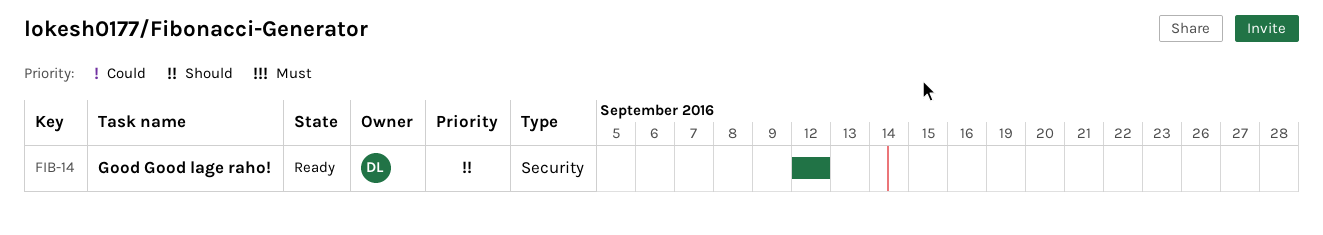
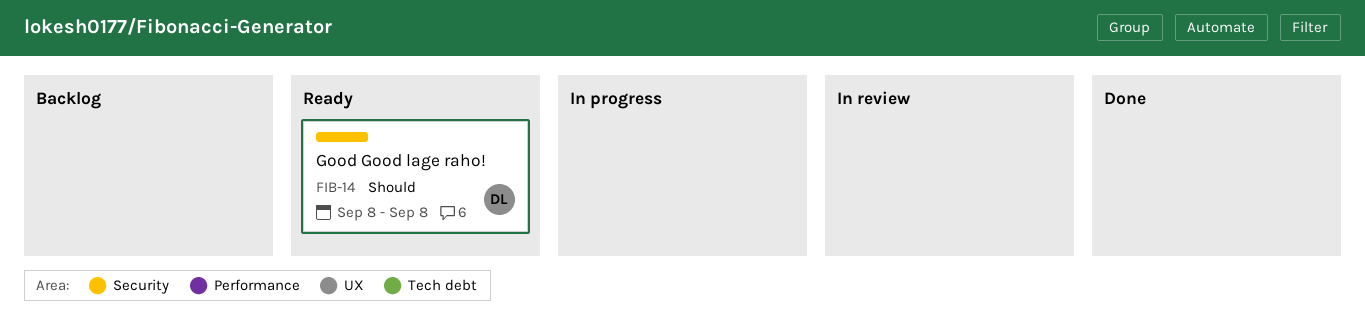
FIB-14, start: Sep 12 -> Sep 8
FIB-14, due: Sep 12 -> Sep 8

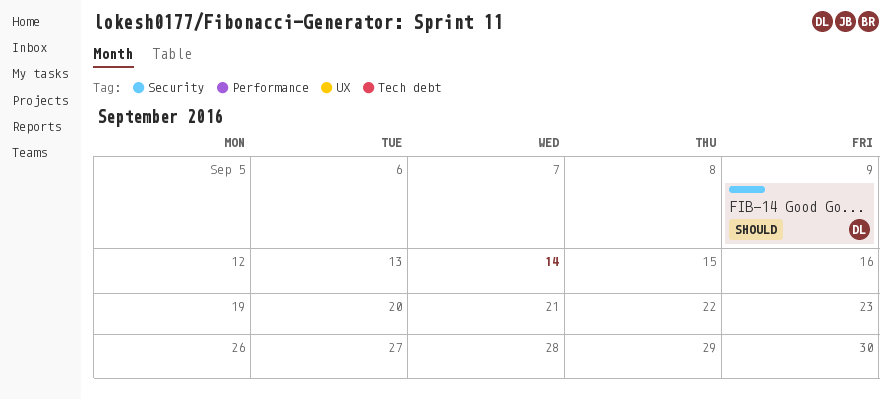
FIB-14, due: Sep 8 -> Sep 9

